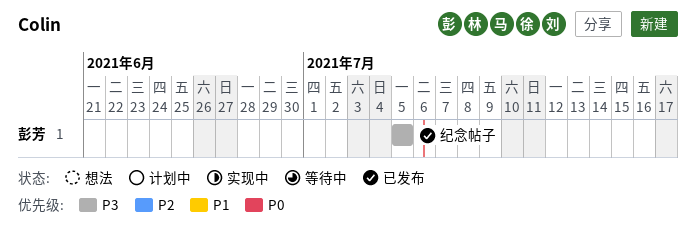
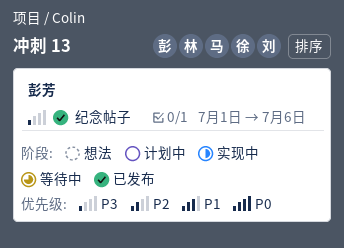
纪念帖子, start: Jul 5 -> Jul 1
纪念帖子, due: Jul 5 -> Jul 6

